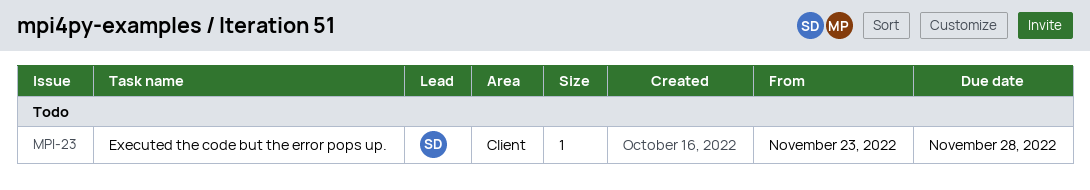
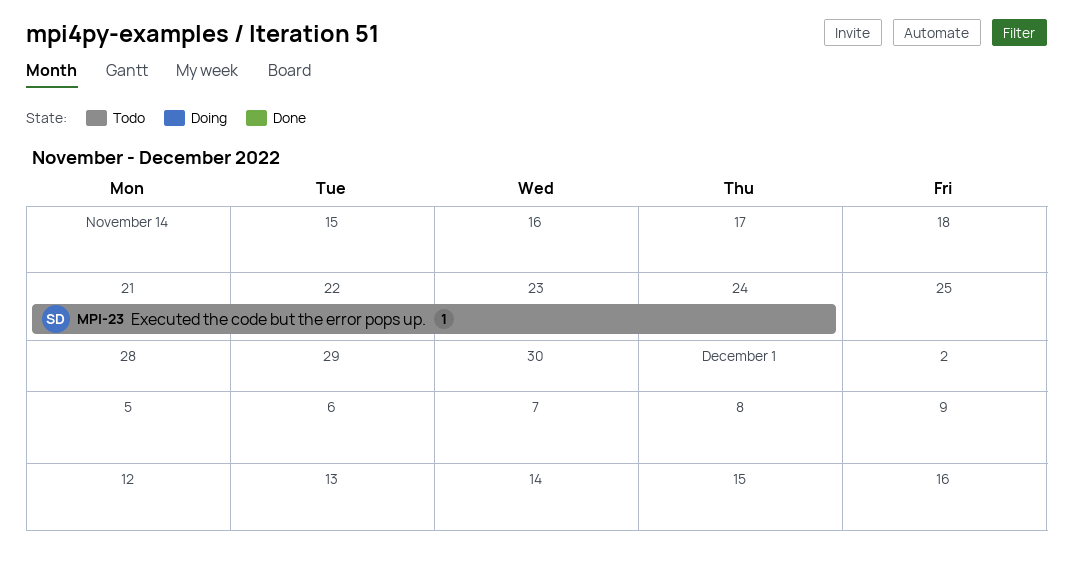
MPI-23, start: Nov 23 -> Nov 21
MPI-23, due: Nov 28 -> Nov 24

